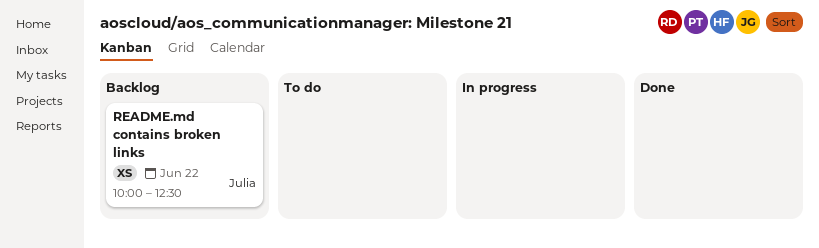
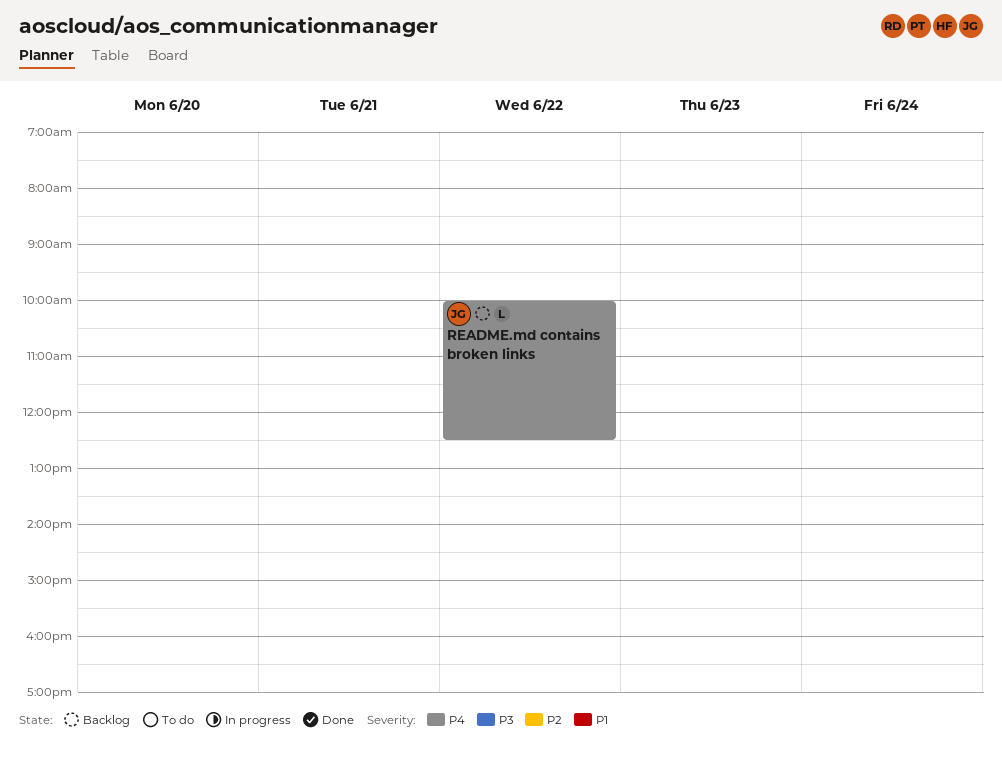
README.md contains broken links, estimate: XS -> L

